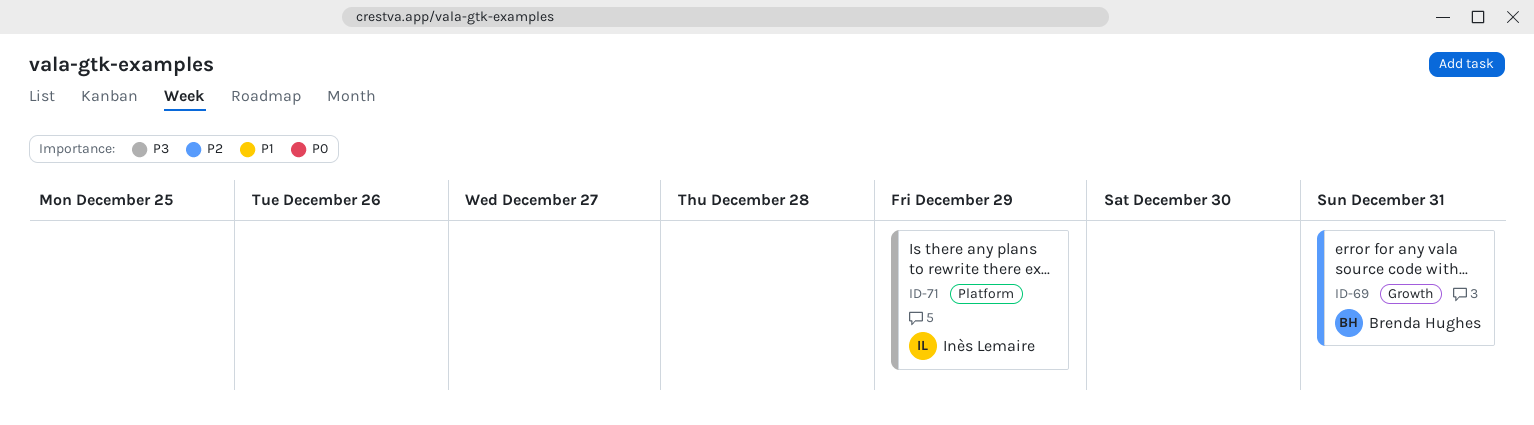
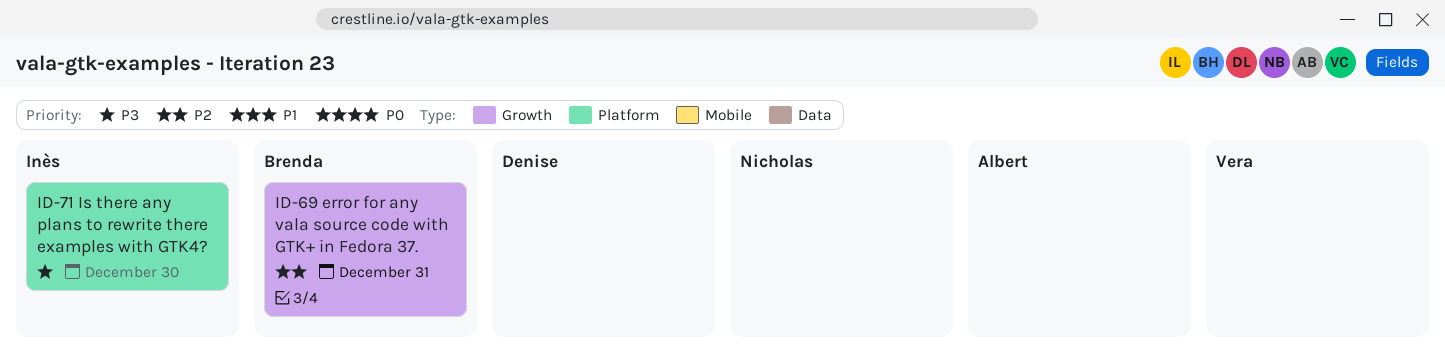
ID-71, due: Dec 29 -> Dec 30

